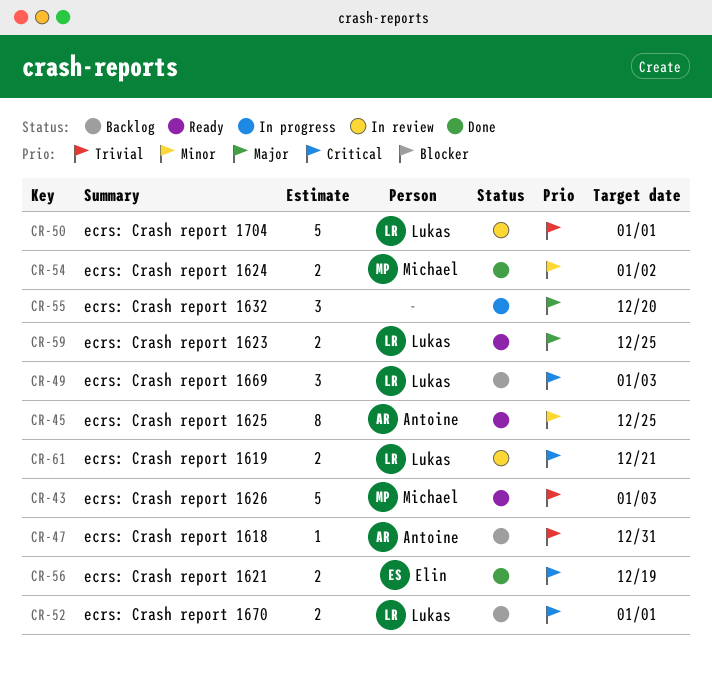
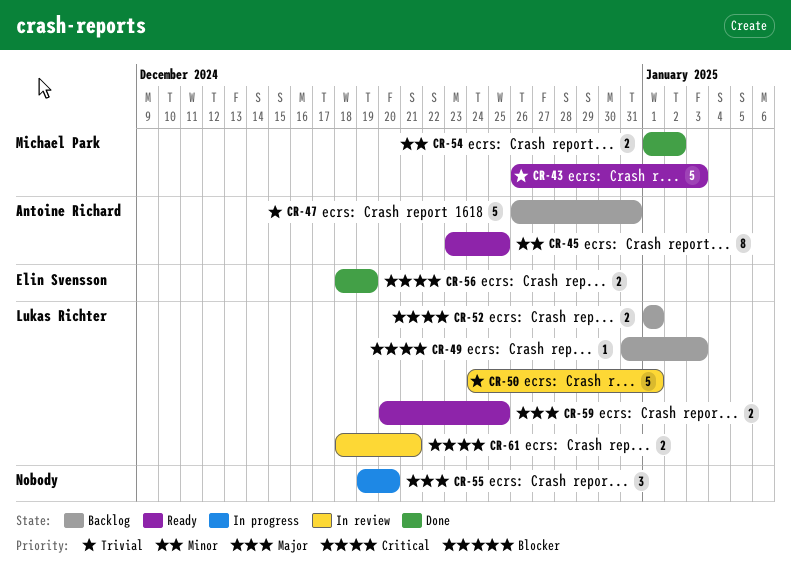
CR-47, estimate: 1 -> 5
CR-49, estimate: 3 -> 1

